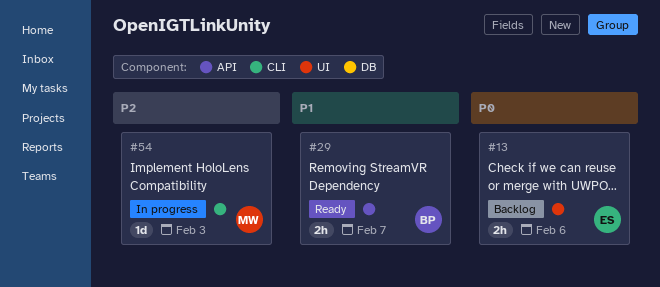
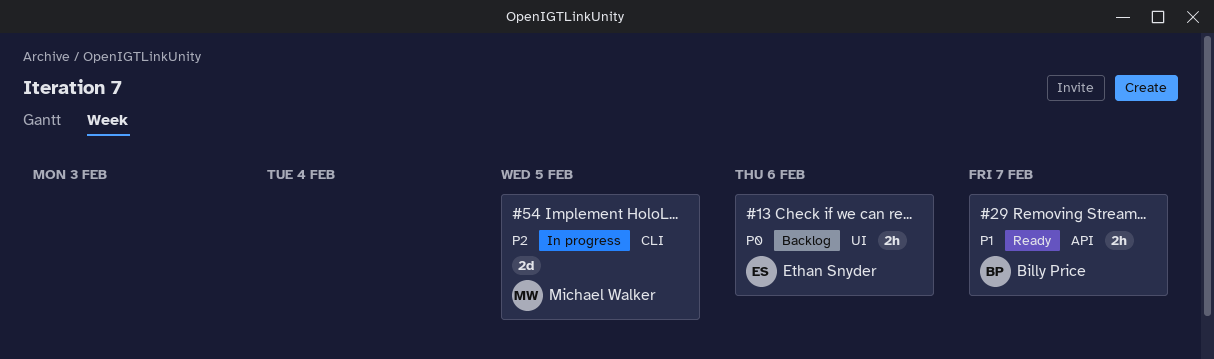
#54, estimate: 1d -> 2d
#54, due: Feb 3 -> Feb 5

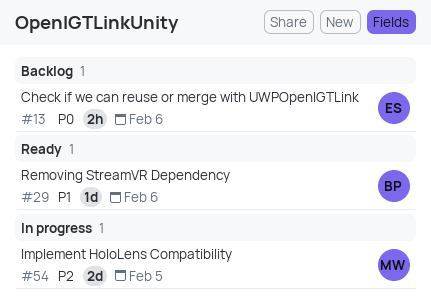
#29, estimate: 2h -> 1d
#29, due: Feb 7 -> Feb 6

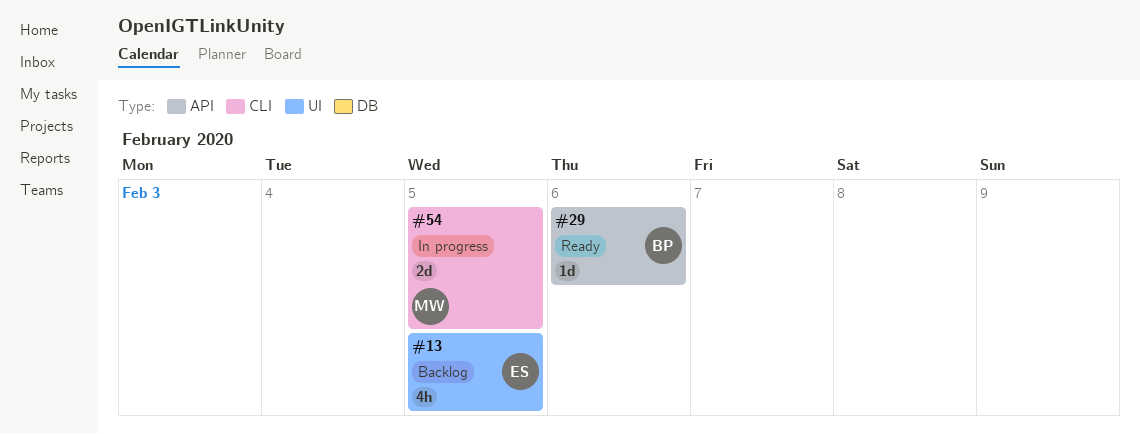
#13, estimate: 2h -> 4h
#13, due: Feb 6 -> Feb 5

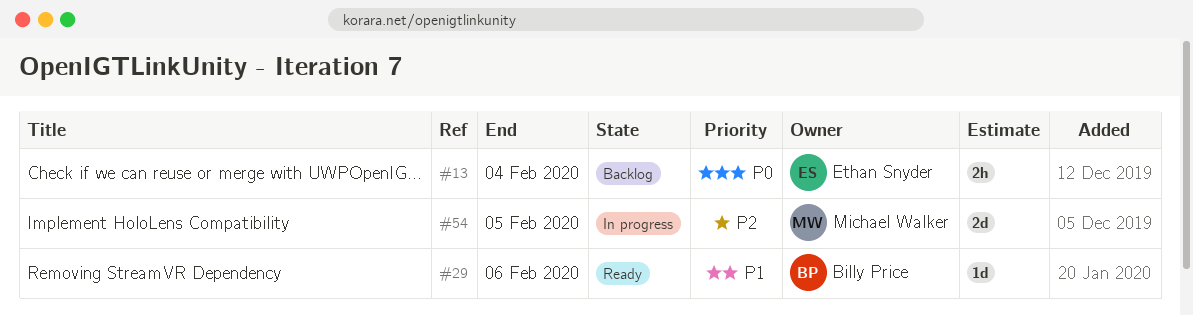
#13, estimate: 4h -> 2h
#13, due: Feb 5 -> Feb 4

